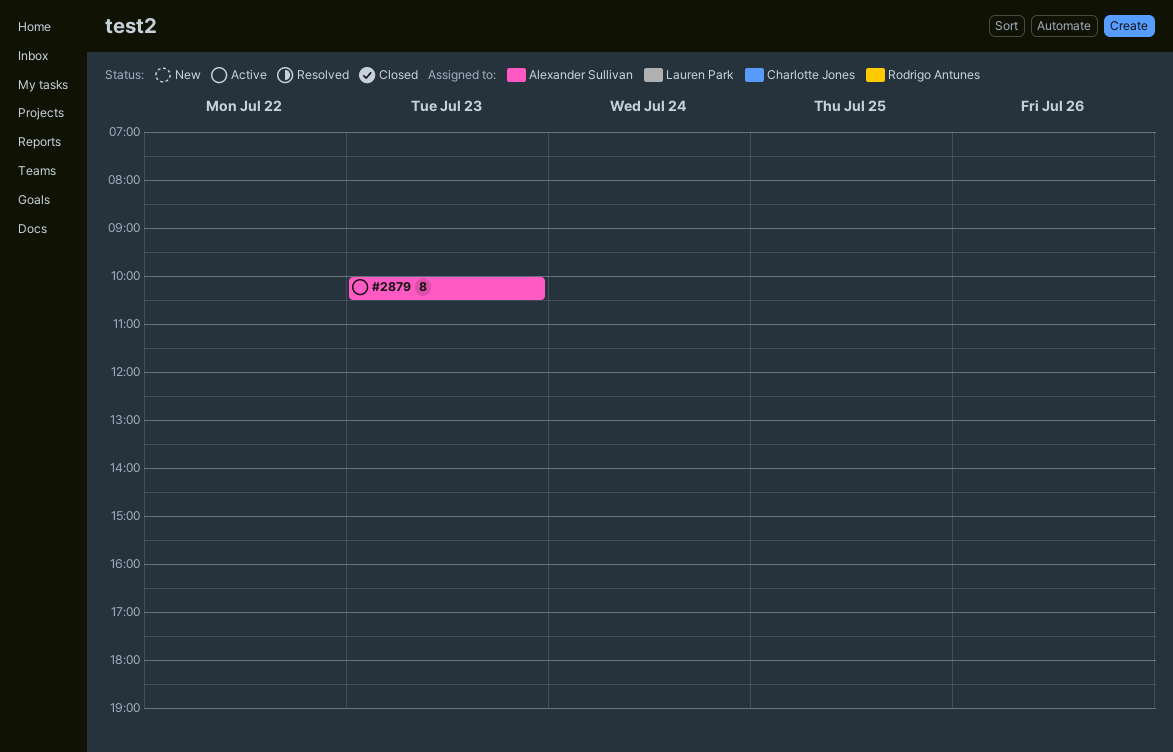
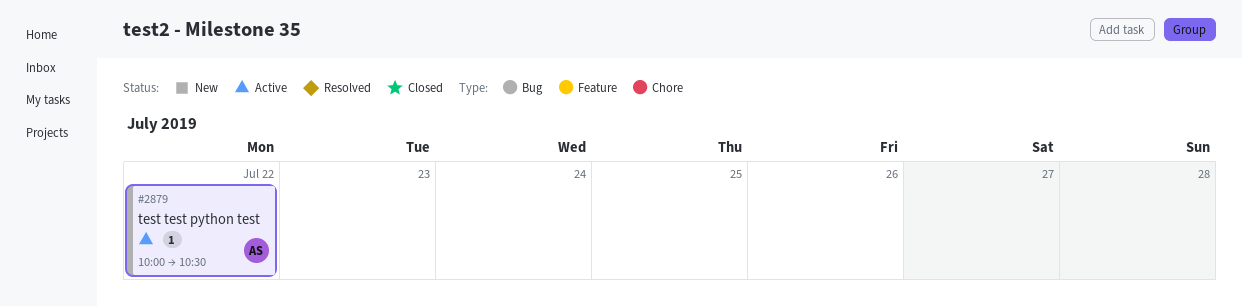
#2879, estimate: 8 -> 1
#2879, day: Jul 23 -> Jul 22

